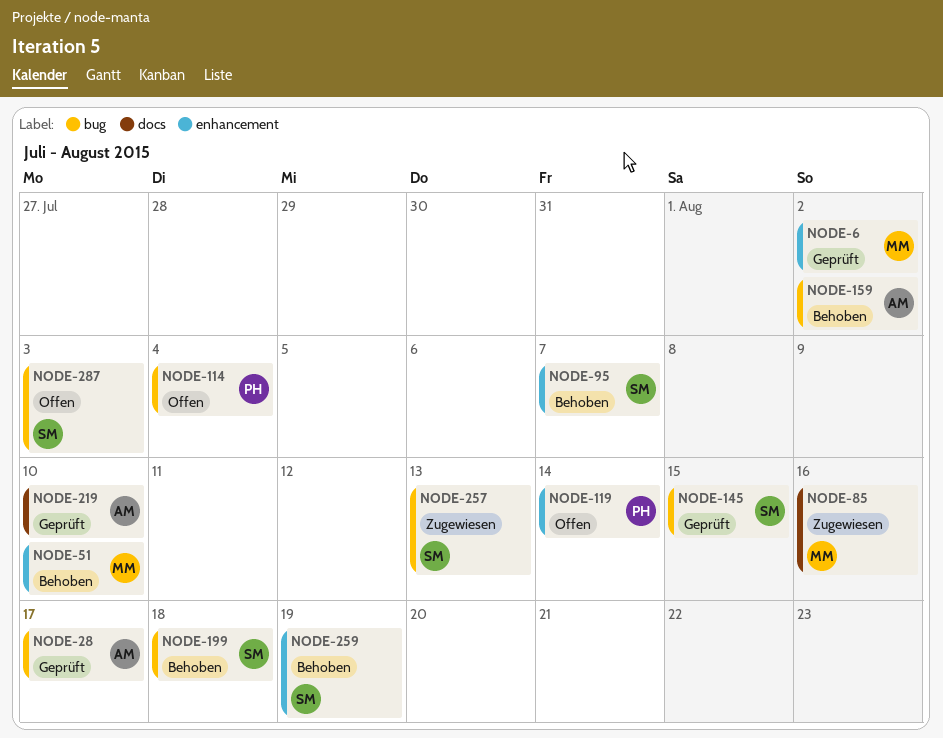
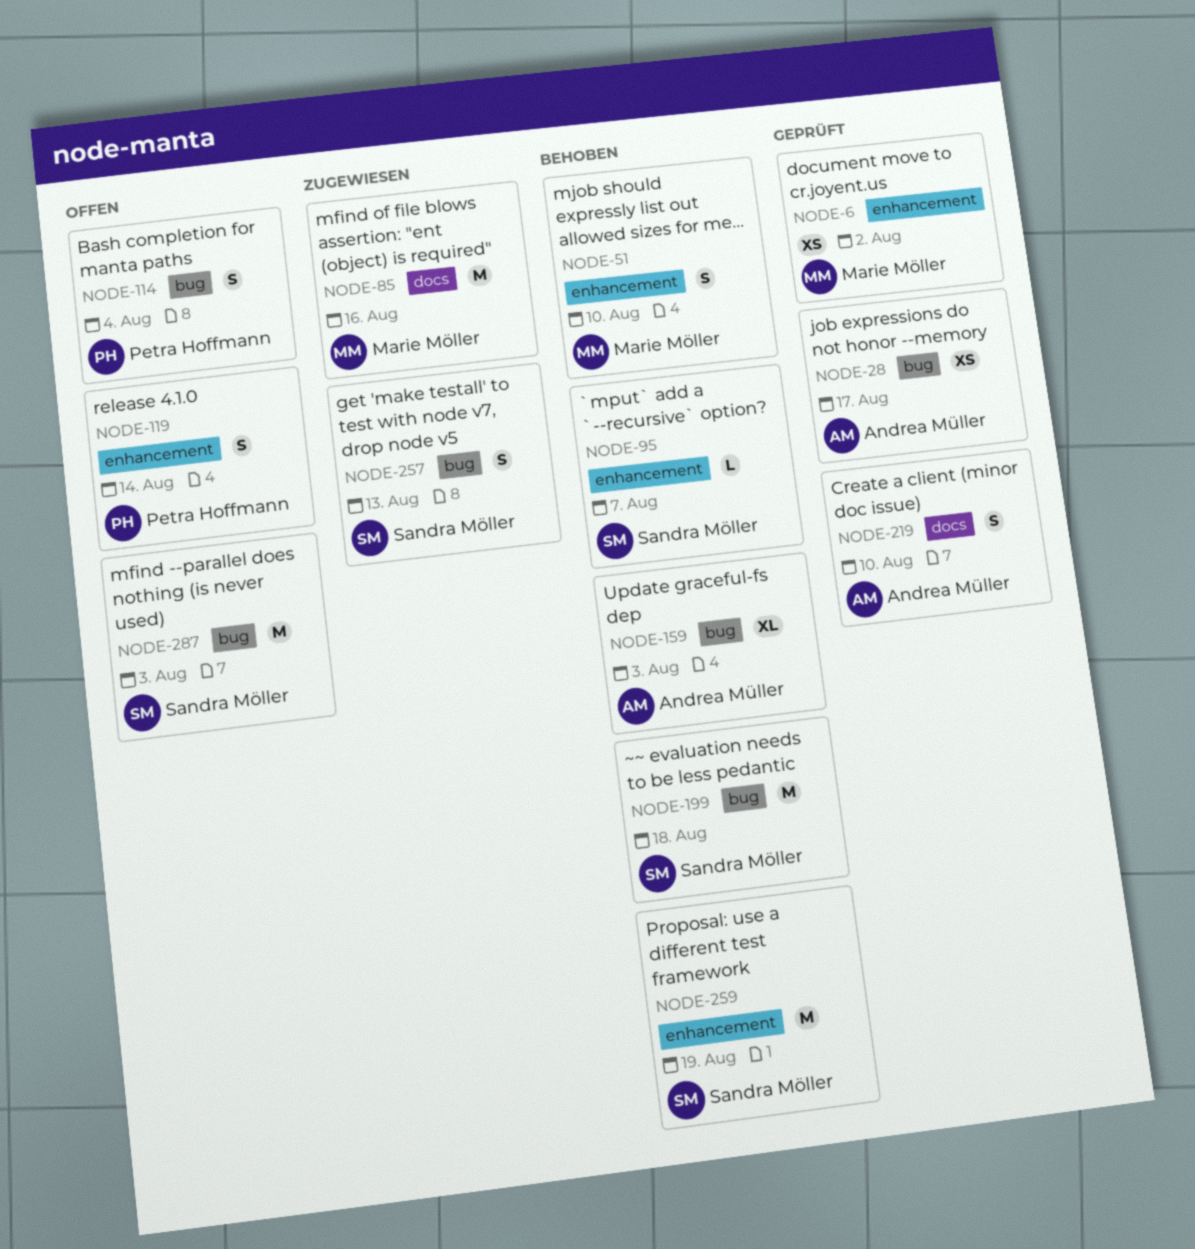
NODE-145: present -> none
NODE-159, due: Aug 2 -> Aug 3

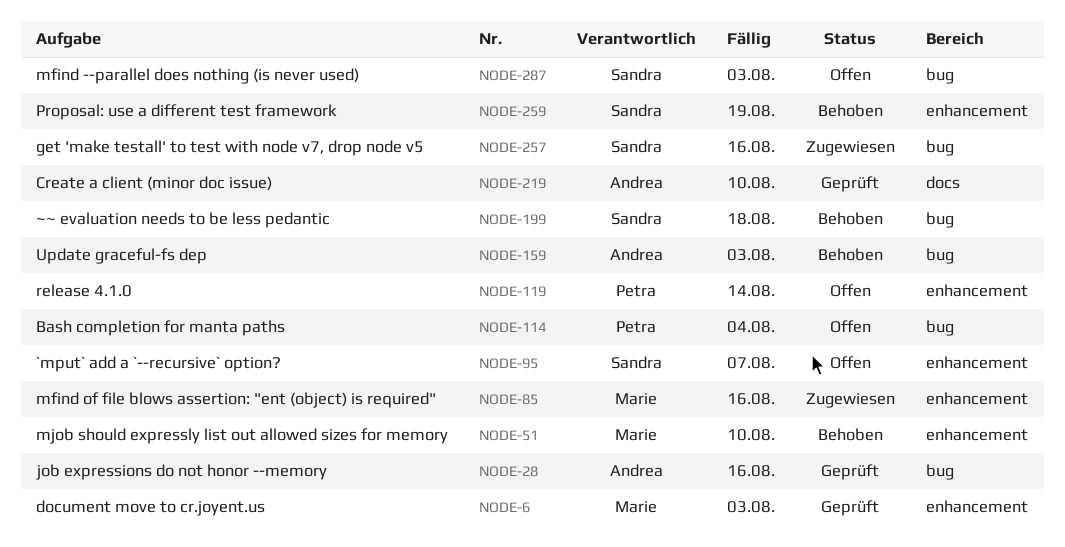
NODE-6, due: Aug 2 -> Aug 3
NODE-28, due: Aug 17 -> Aug 16
NODE-85, label: docs -> enhancement
NODE-95, status: Behoben -> Offen
NODE-257, due: Aug 13 -> Aug 16

